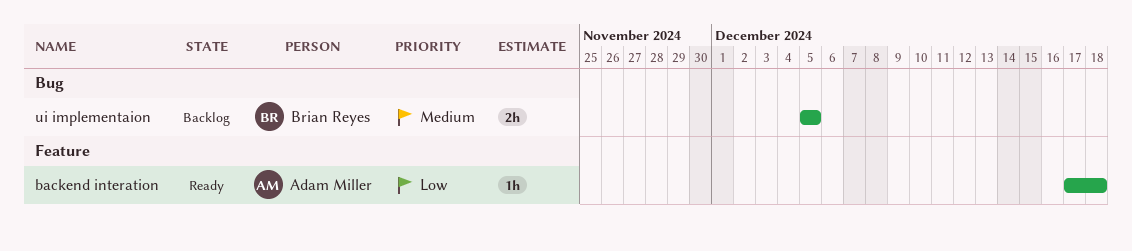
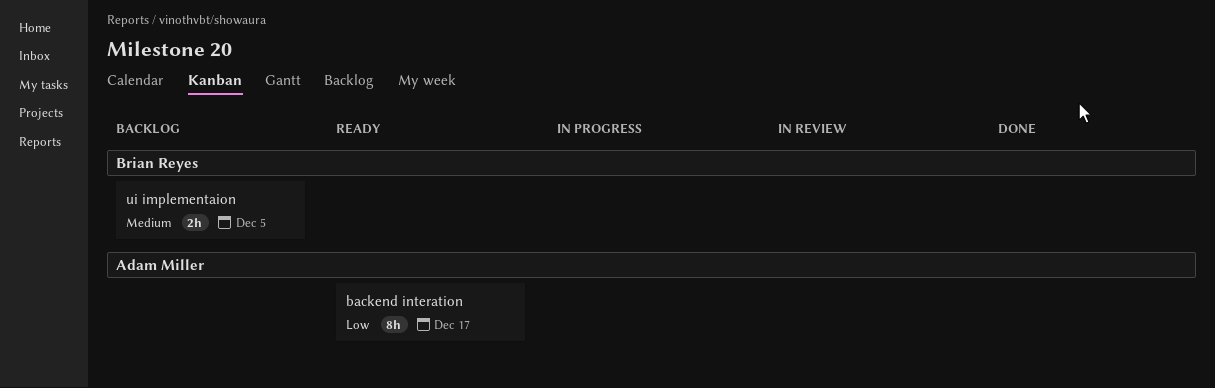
backend interation, estimate: 1h -> 8h
backend interation, due: Dec 18 -> Dec 17

